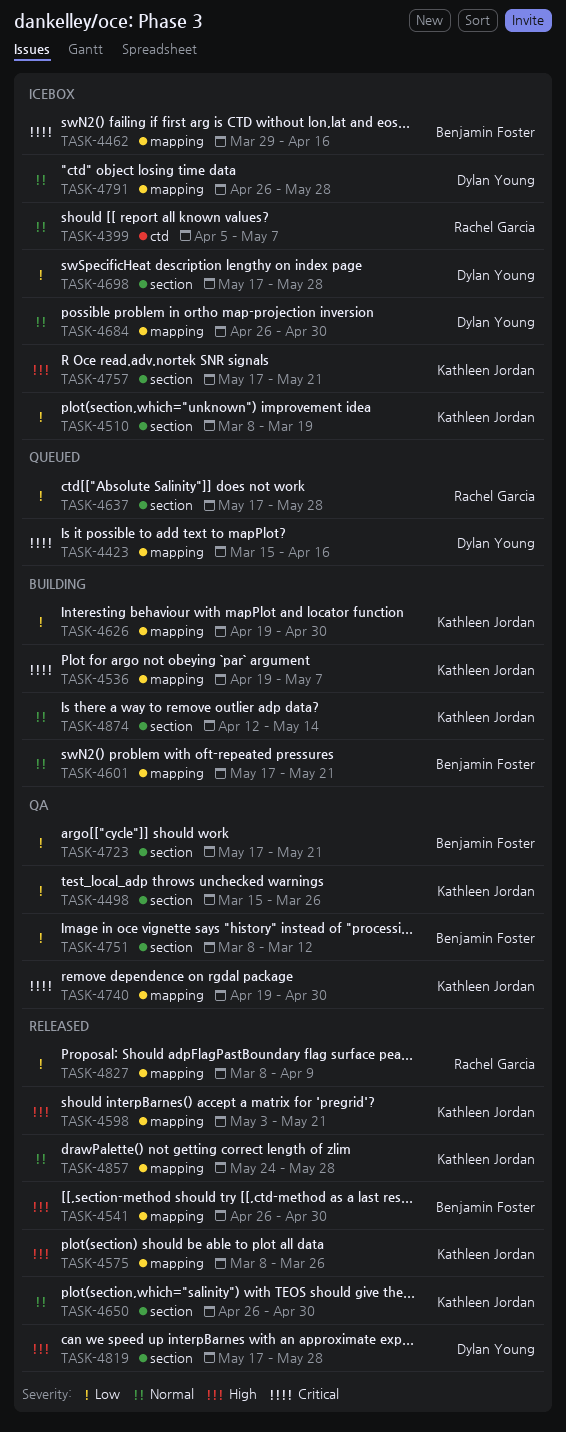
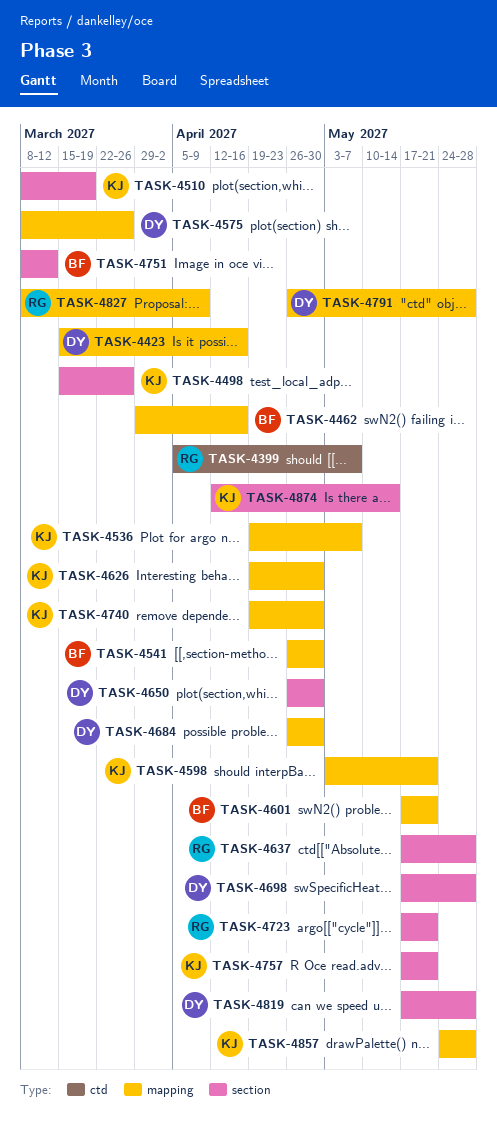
TASK-4575, owner: Kathleen Jordan -> Dylan Young
TASK-4650, owner: Kathleen Jordan -> Dylan Young
TASK-4723, owner: Benjamin Foster -> Rachel Garcia

